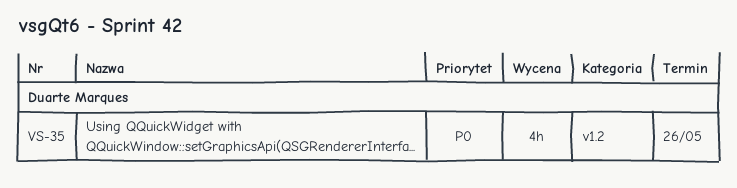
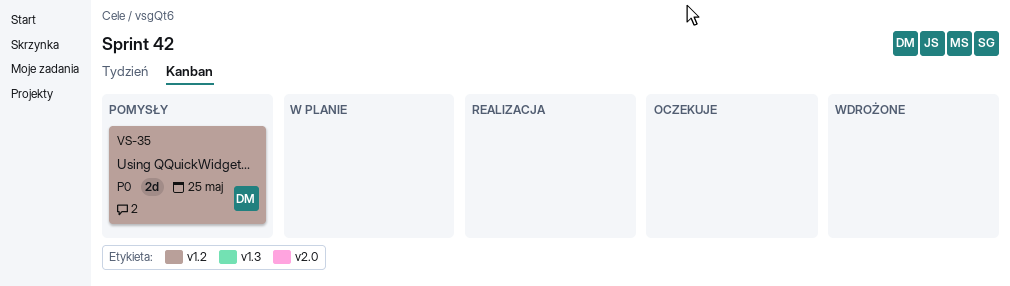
VS-35, estimate: 4h -> 2d
VS-35, due: May 26 -> May 25

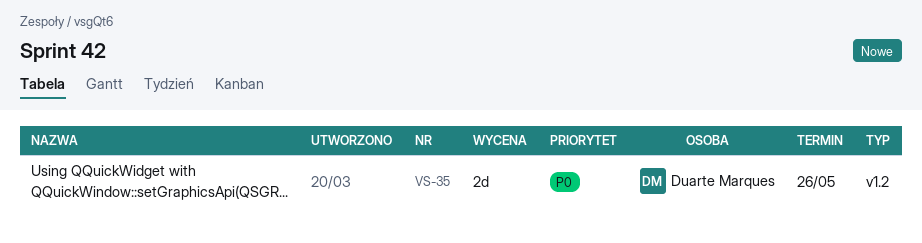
VS-35, due: May 25 -> May 26

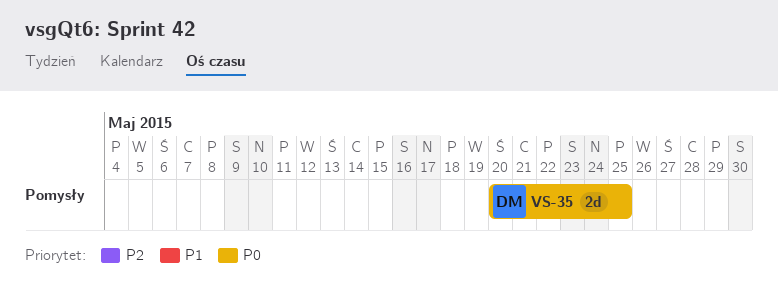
VS-35, due: May 26 -> May 25

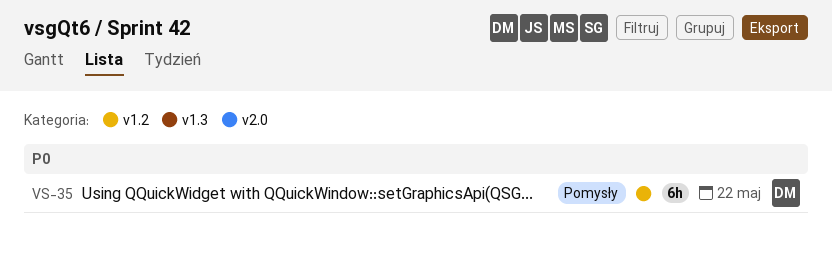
VS-35, estimate: 2d -> 6h
VS-35, due: May 25 -> May 22

